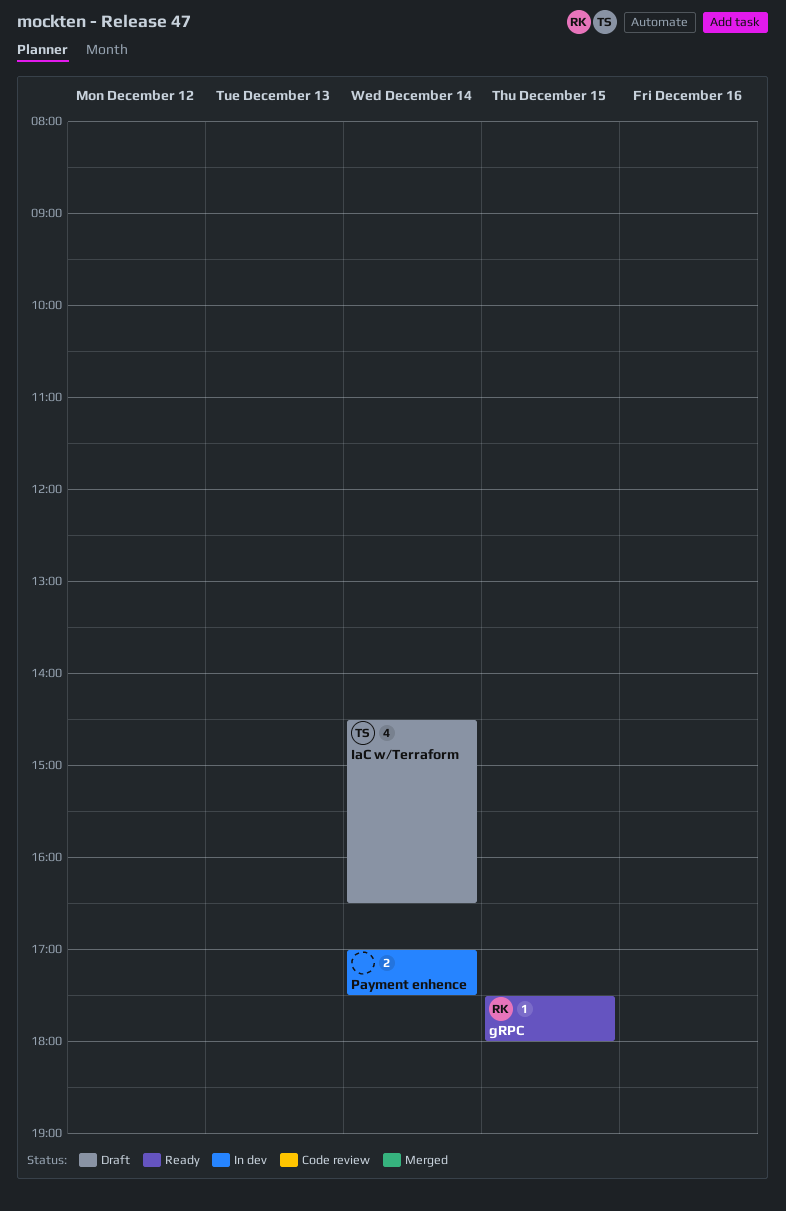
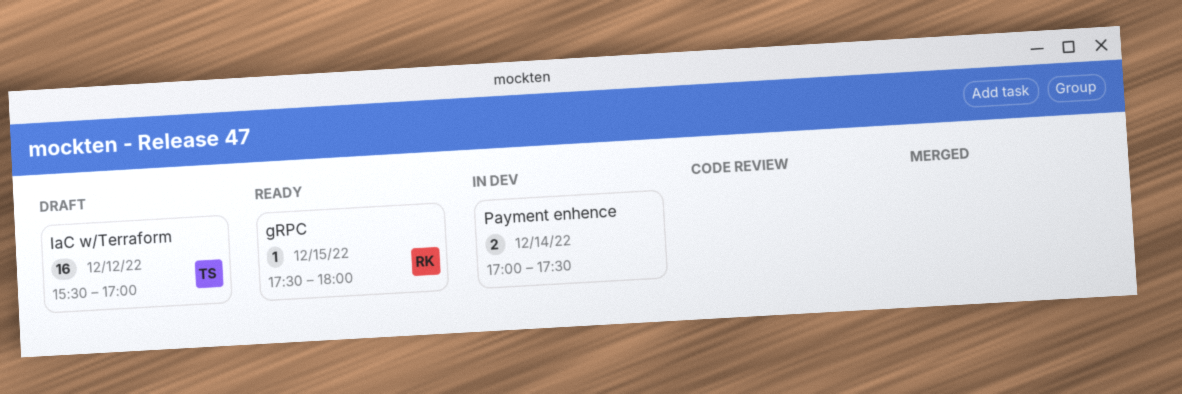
IaC w/Terraform, estimate: 4 -> 16
IaC w/Terraform, day: Dec 14 -> Dec 12
IaC w/Terraform, begins: 14:30 -> 15:30
IaC w/Terraform, ends: 16:30 -> 17:00

